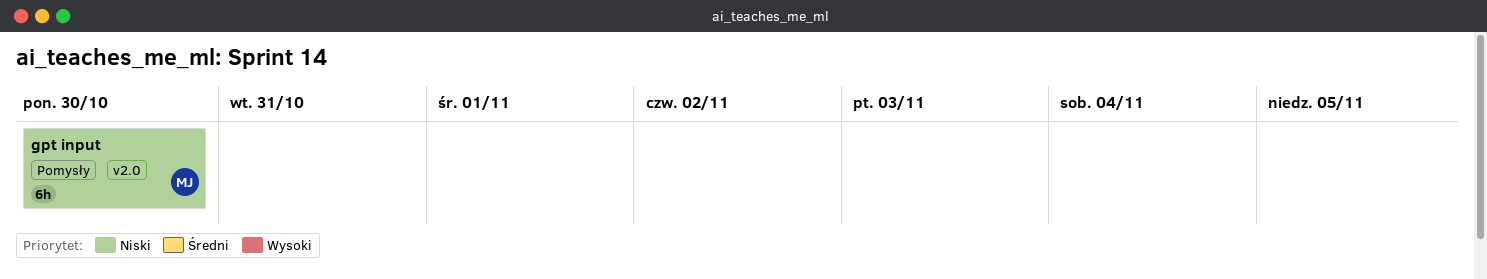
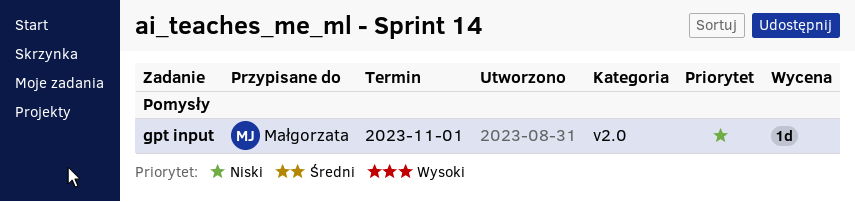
gpt input, estimate: 6h -> 1d
gpt input, due: Oct 30 -> Nov 1

